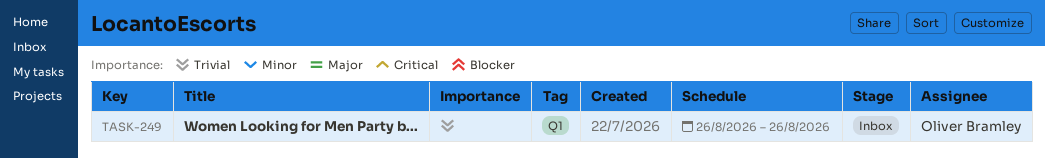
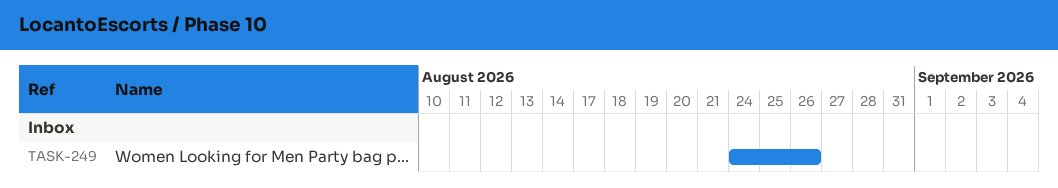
TASK-249, start: Aug 26 -> Aug 24

